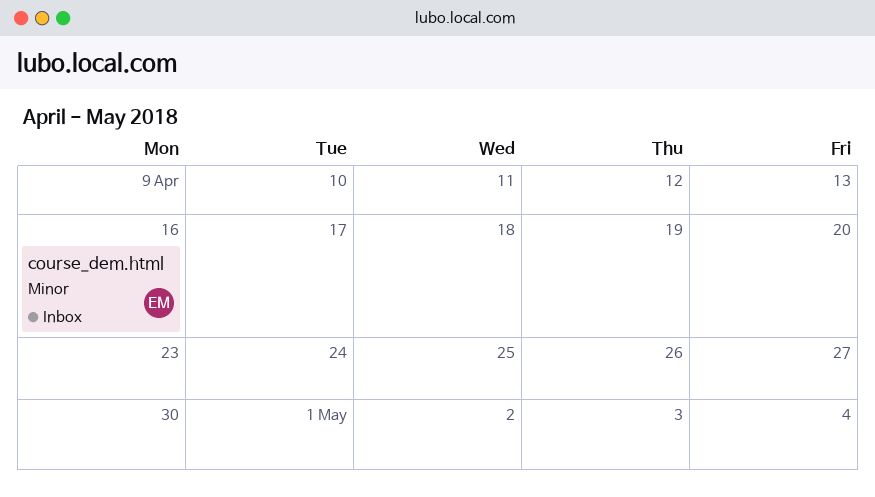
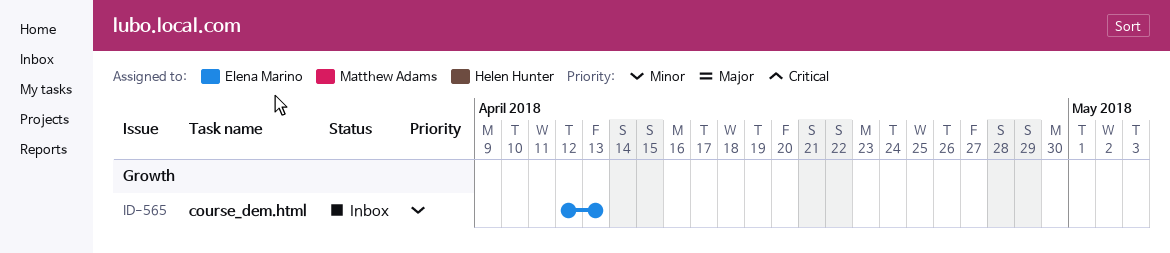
course_dem.html, due: Apr 16 -> Apr 13

